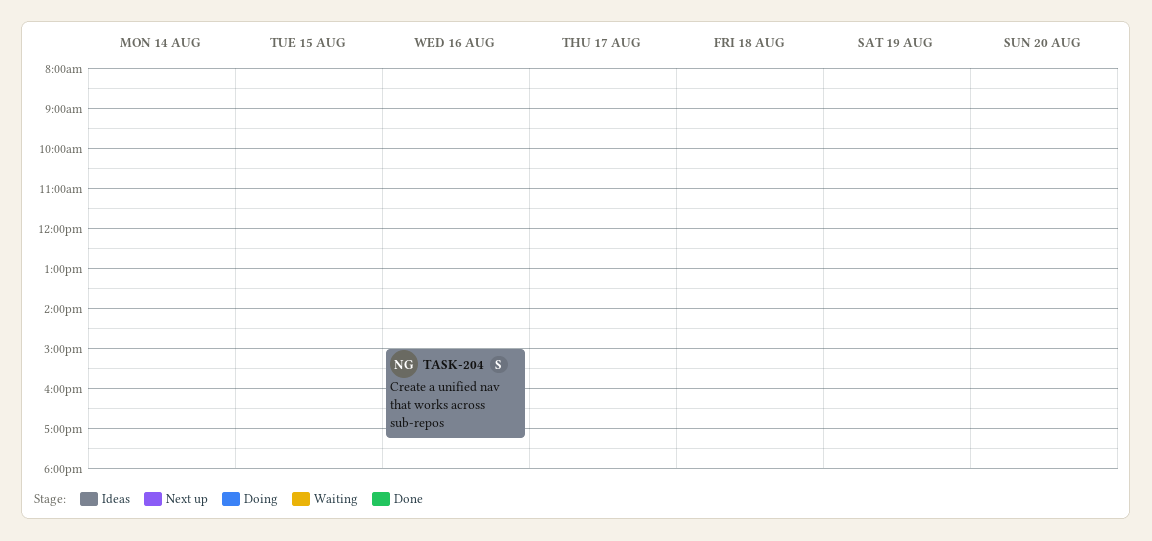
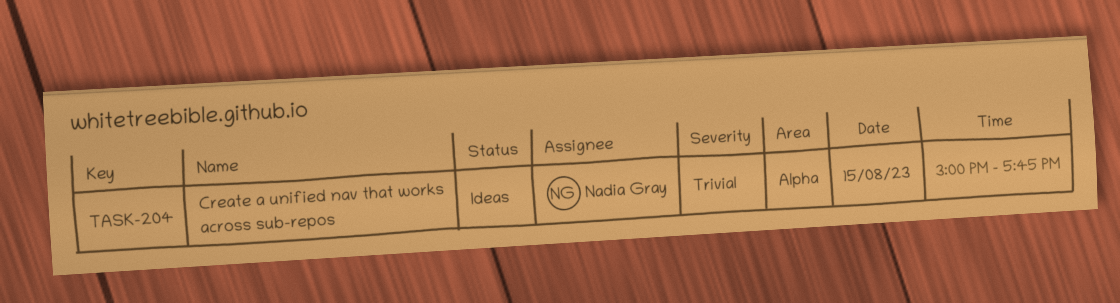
TASK-204, day: Aug 16 -> Aug 15
TASK-204, ends: 17:15 -> 17:45

